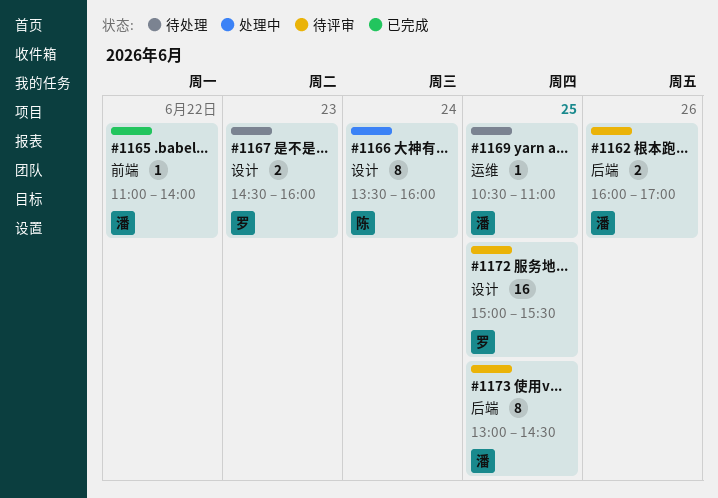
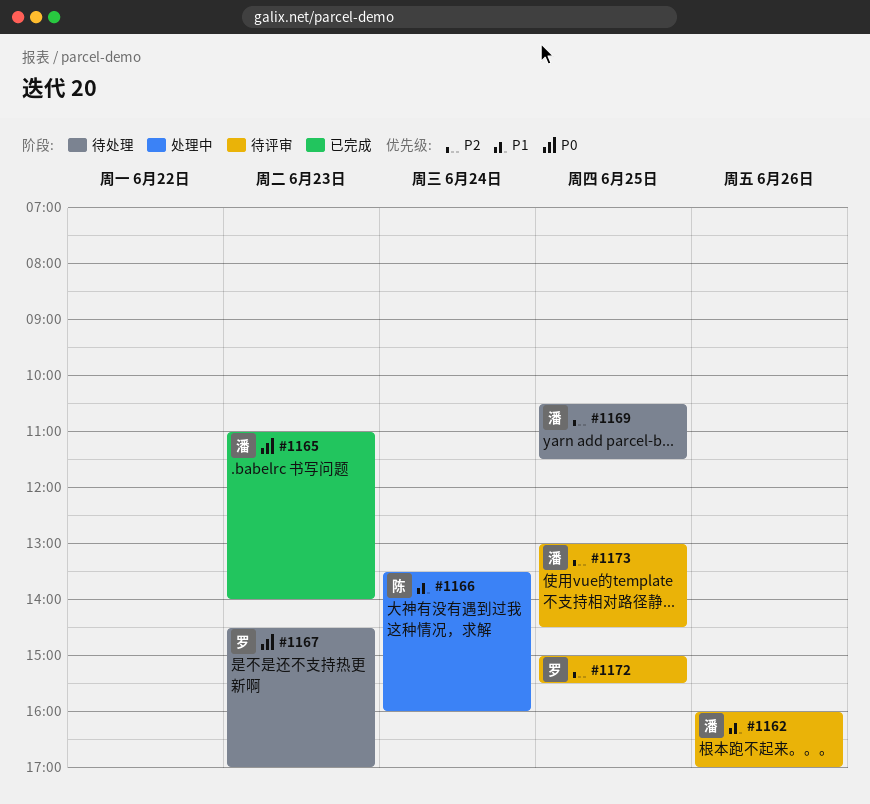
#1165, day: Jun 22 -> Jun 23
#1167, ends: 16:00 -> 17:00
#1169, ends: 11:00 -> 11:30

